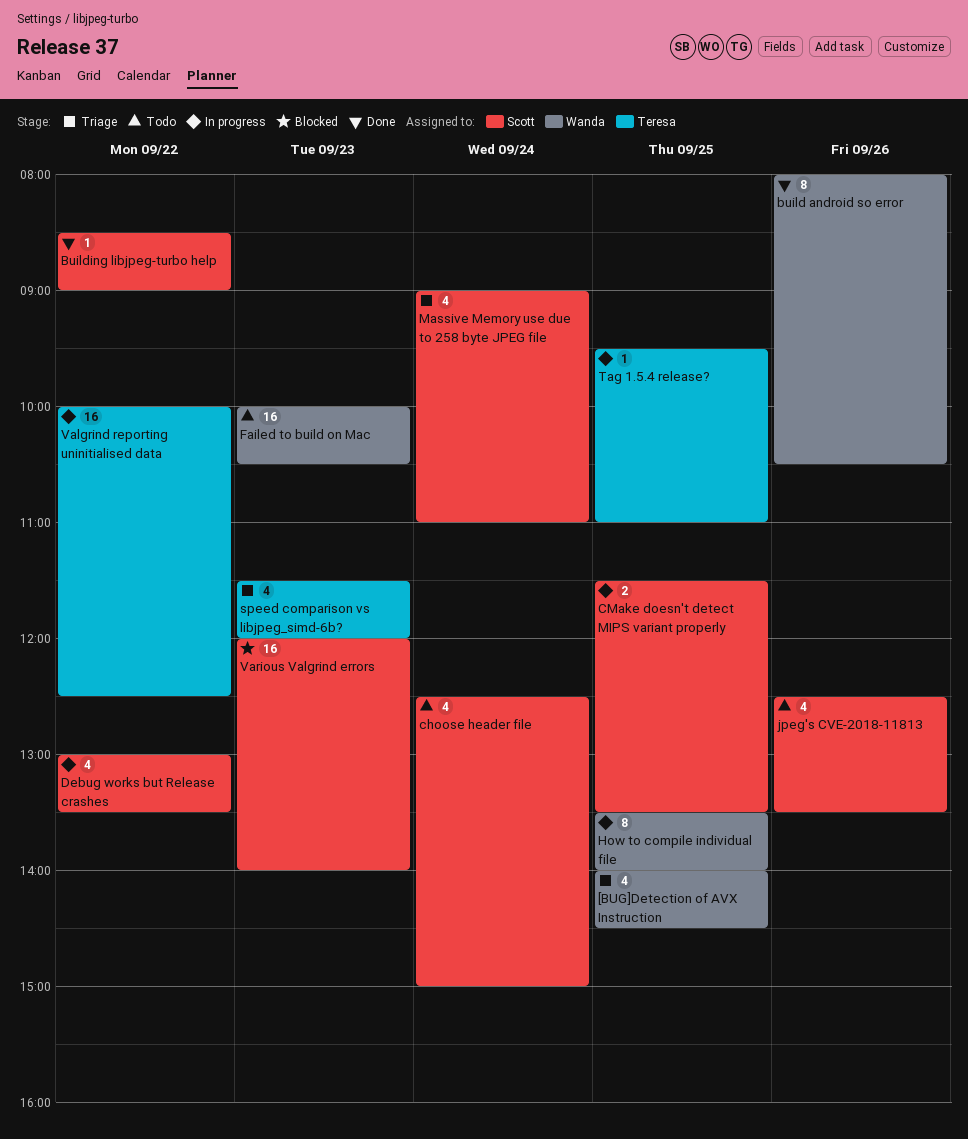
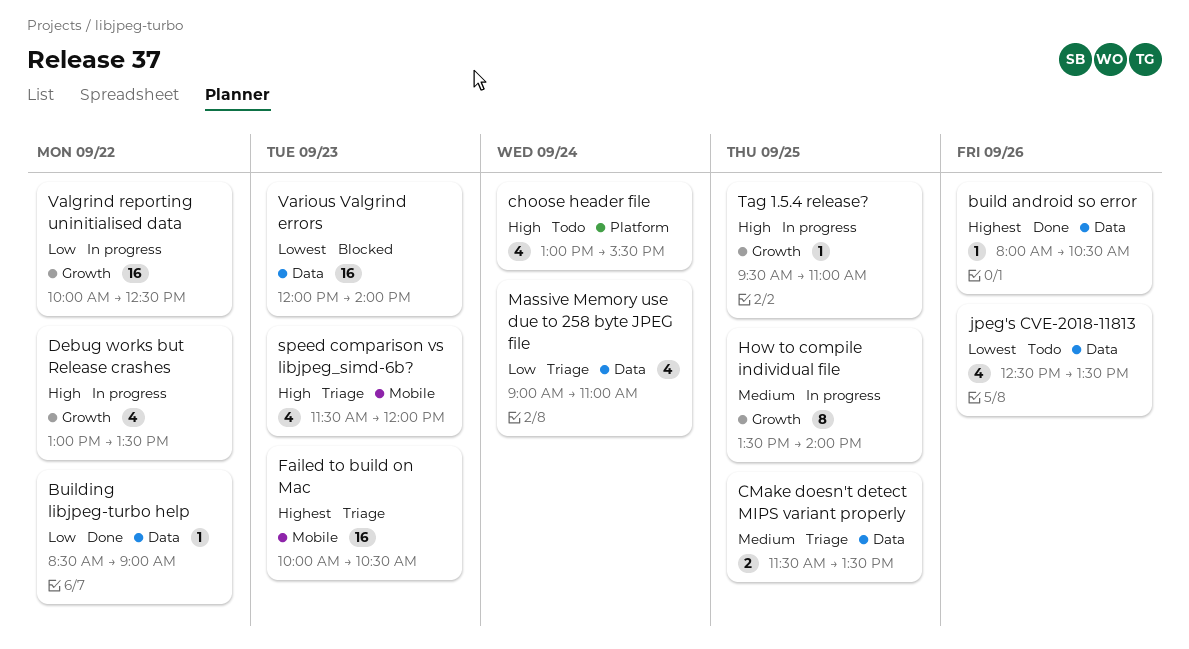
[BUG]Detection of AVX Instruction: present -> none
build android so error, estimate: 8 -> 1
choose header file, begins: 12:30 -> 13:00
choose header file, ends: 15:00 -> 15:30
CMake doesn't detect MIPS variant properly, status: In progress -> Triage
Failed to build on Mac, status: Todo -> Triage

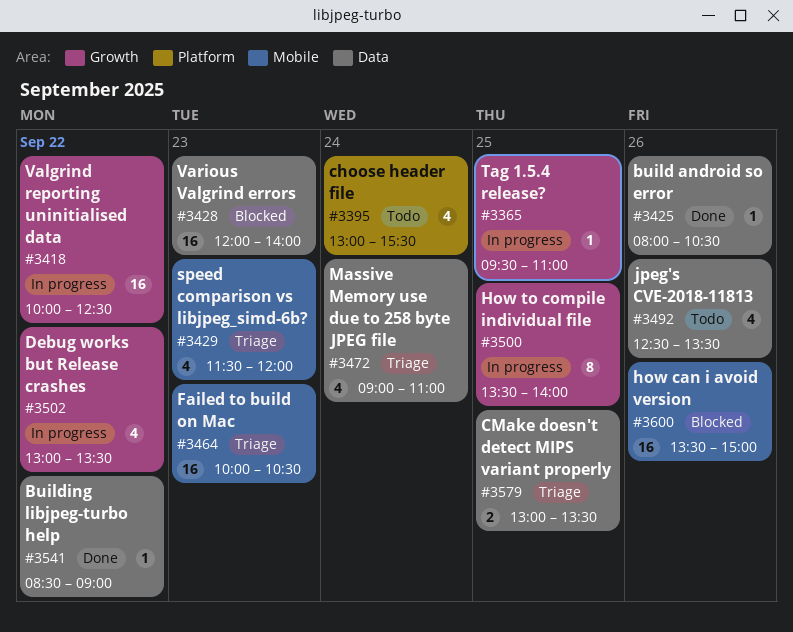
CMake doesn't detect MIPS variant properly, begins: 11:30 -> 13:00
how can i avoid version: none -> present

